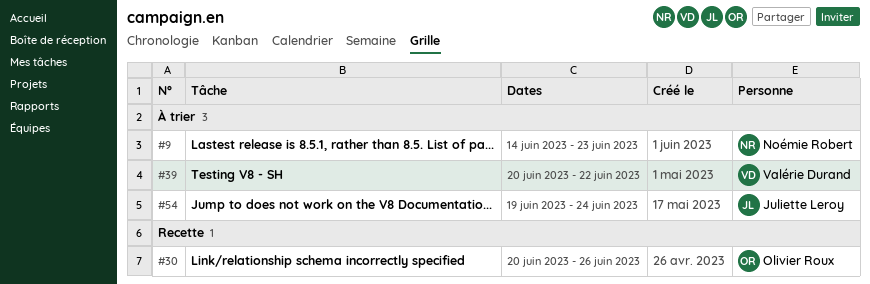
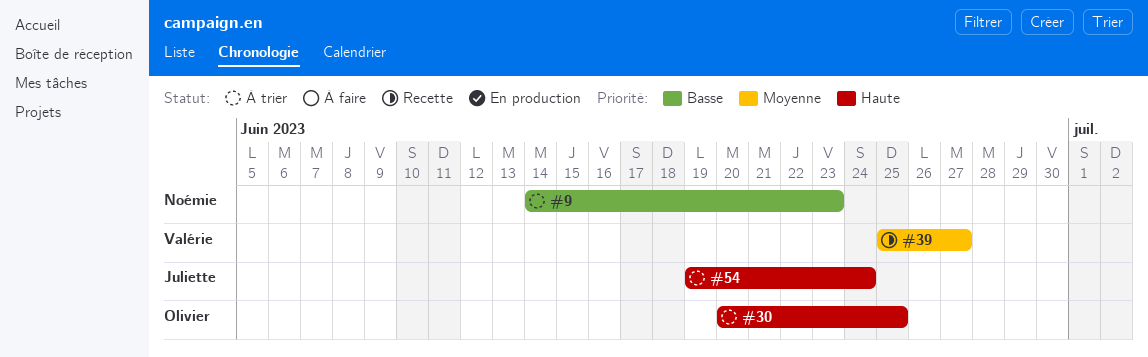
#30, status: Recette -> À trier
#30, due: Jun 26 -> Jun 25
#39, status: À trier -> Recette
#39, start: Jun 20 -> Jun 25
#39, due: Jun 22 -> Jun 27

